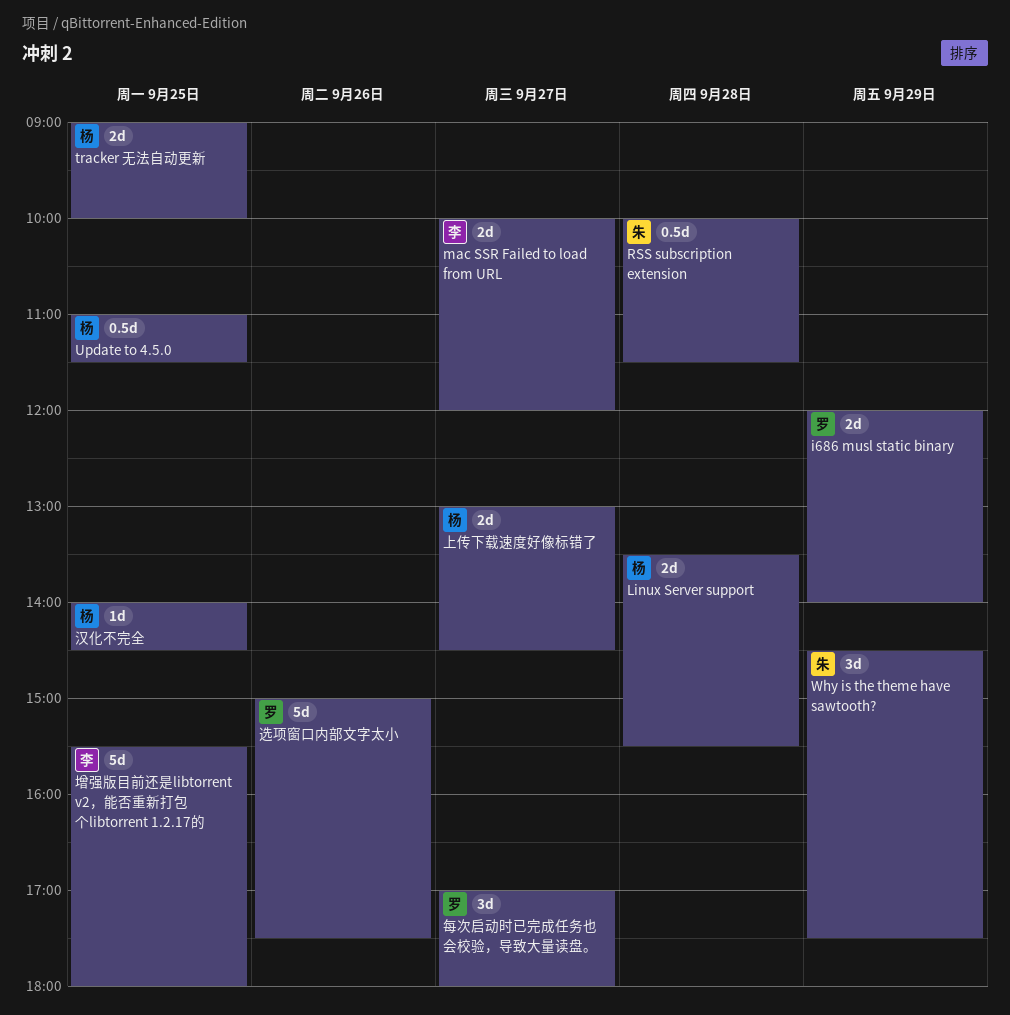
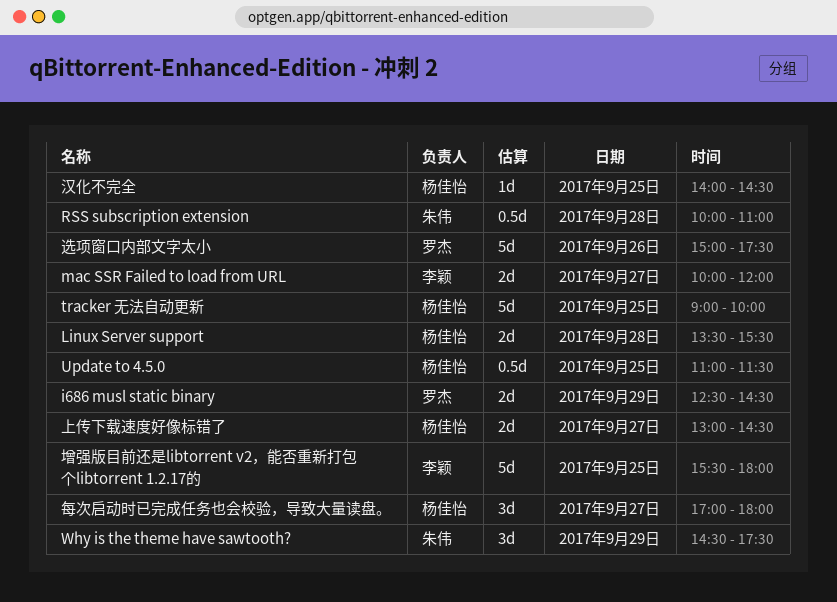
i686 musl static binary, begins: 12:00 -> 12:30
i686 musl static binary, ends: 14:00 -> 14:30
RSS subscription extension, ends: 11:30 -> 11:00
tracker 无法自动更新, estimate: 2d -> 5d
每次启动时已完成任务也会校验，导致大量读盘。, owner: 罗杰 -> 杨佳怡

